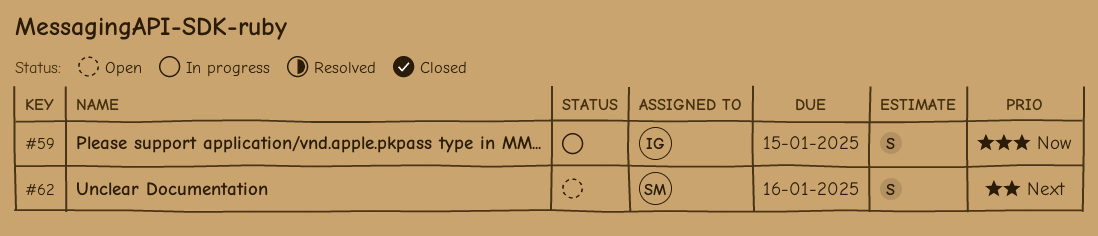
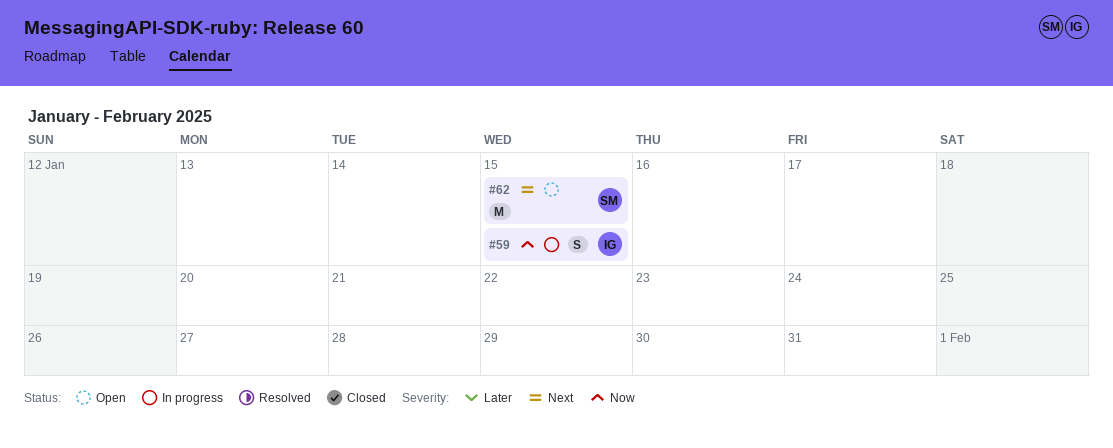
#62, estimate: S -> M
#62, due: Jan 16 -> Jan 15

